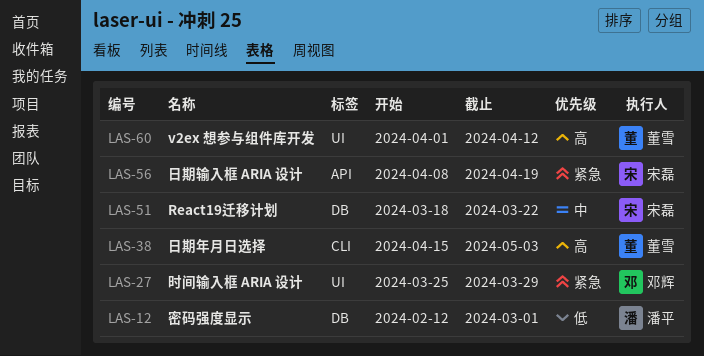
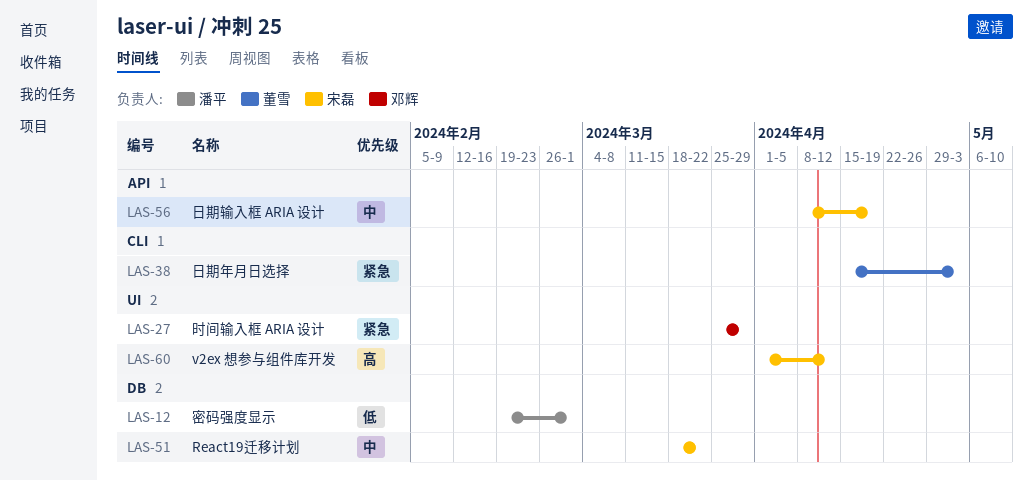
LAS-12, start: Feb 12 -> Feb 19
LAS-38, priority: 高 -> 紧急
LAS-56, priority: 紧急 -> 中
LAS-60, owner: 董雪 -> 宋磊

